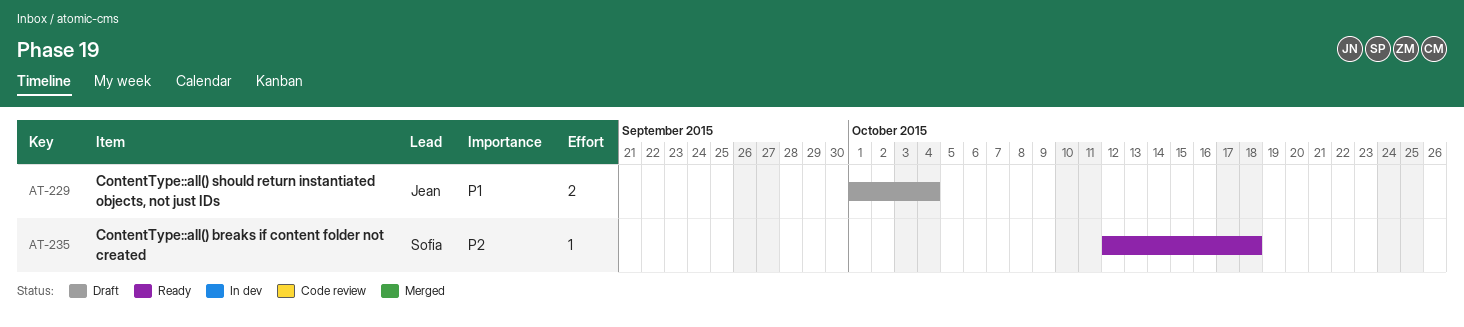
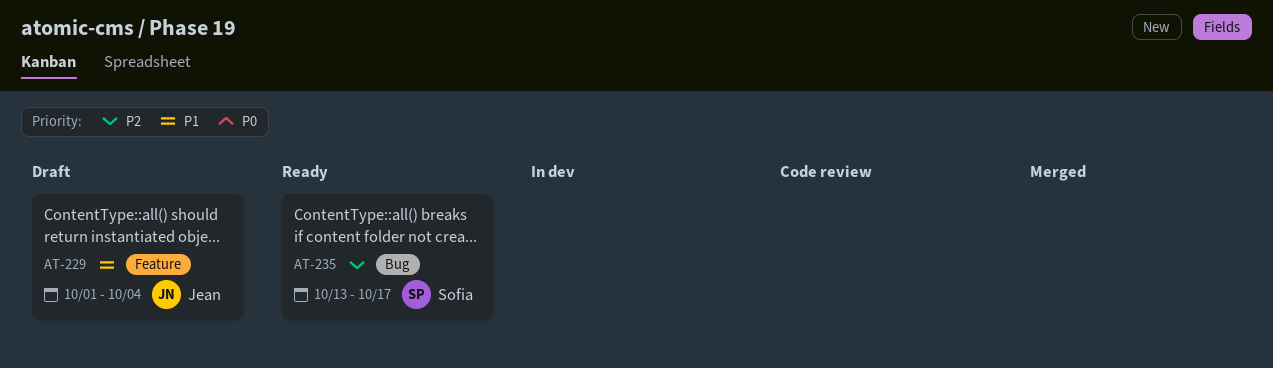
AT-235, start: Oct 12 -> Oct 13
AT-235, due: Oct 18 -> Oct 17

